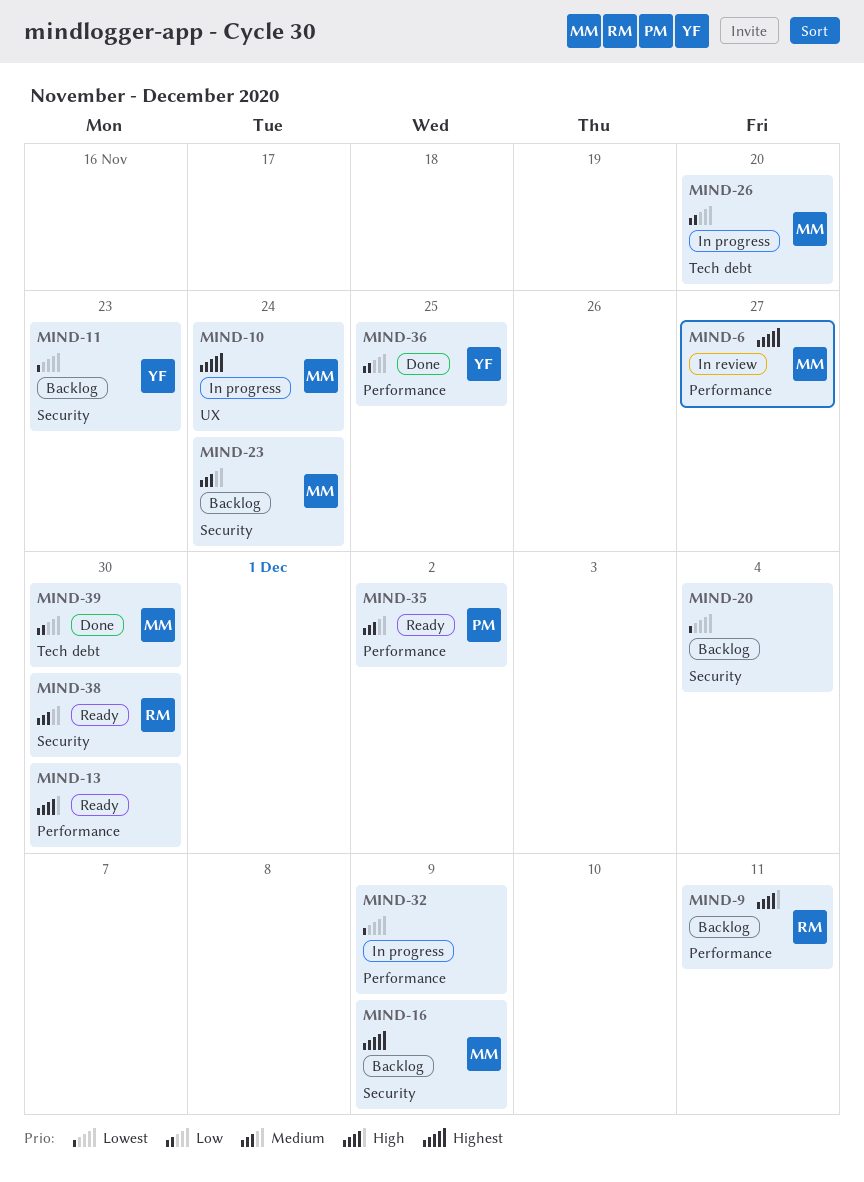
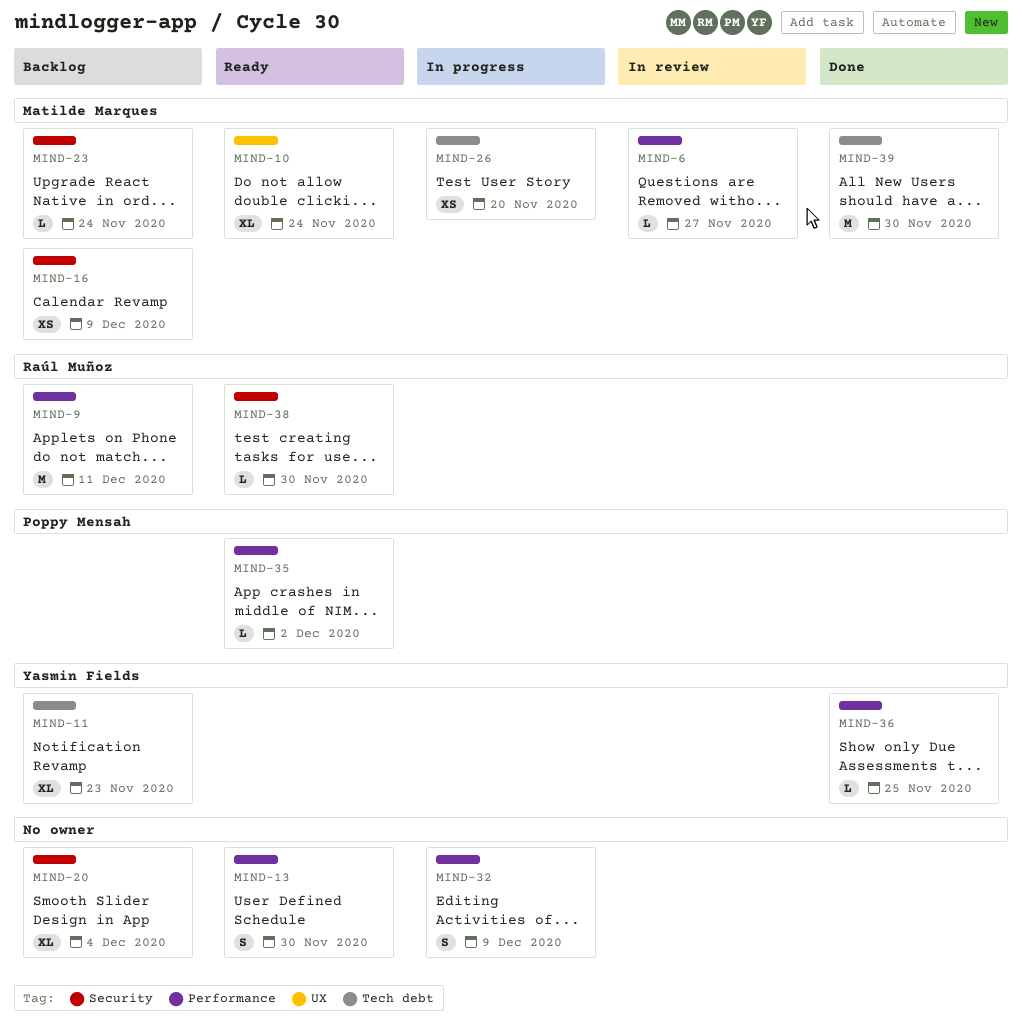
MIND-10, status: In progress -> Ready
MIND-11, label: Security -> Tech debt

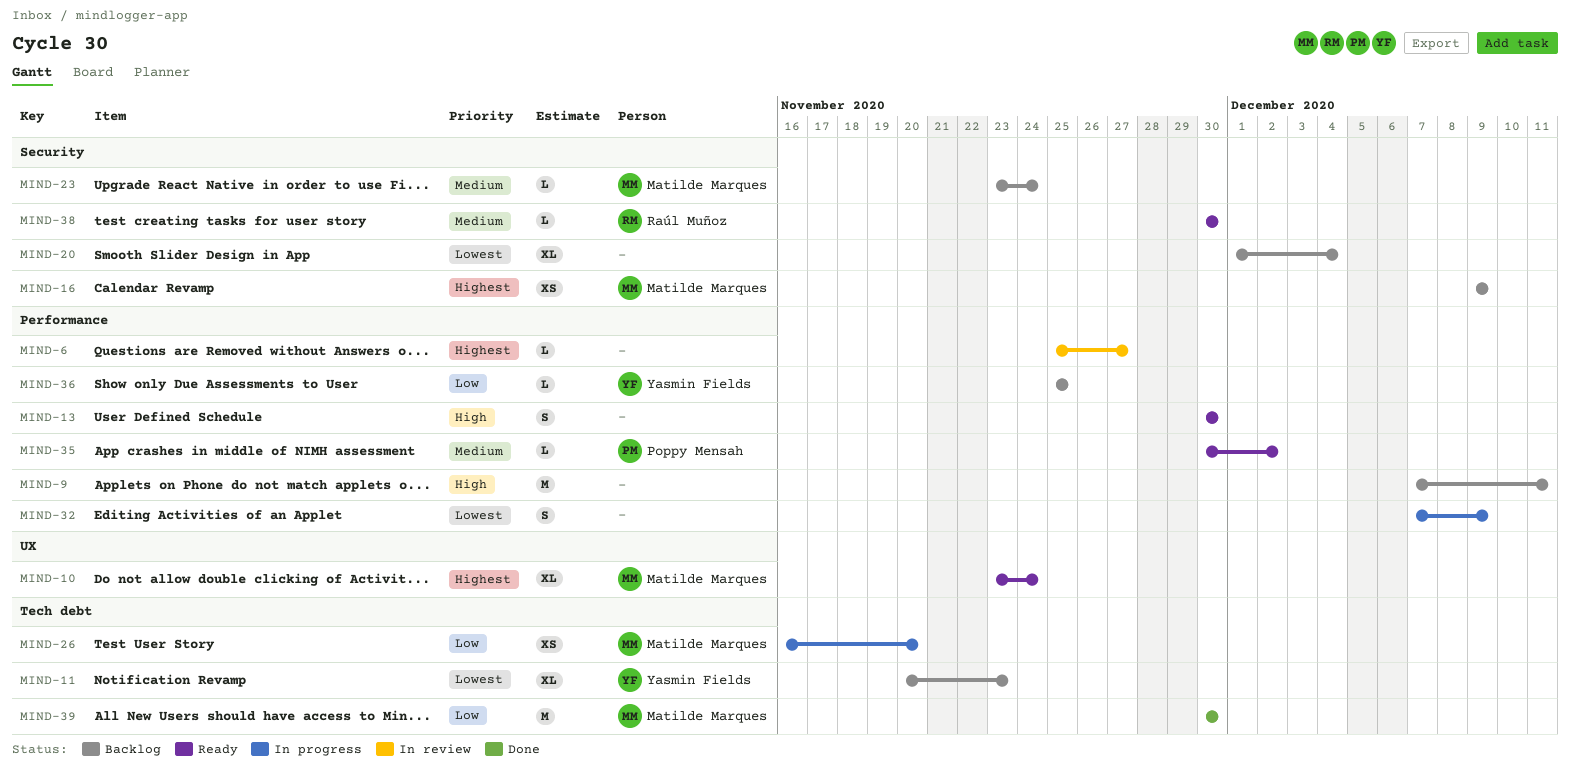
MIND-6, owner: Matilde Marques -> none
MIND-9, owner: Raúl Muñoz -> none
MIND-36, status: Done -> Backlog

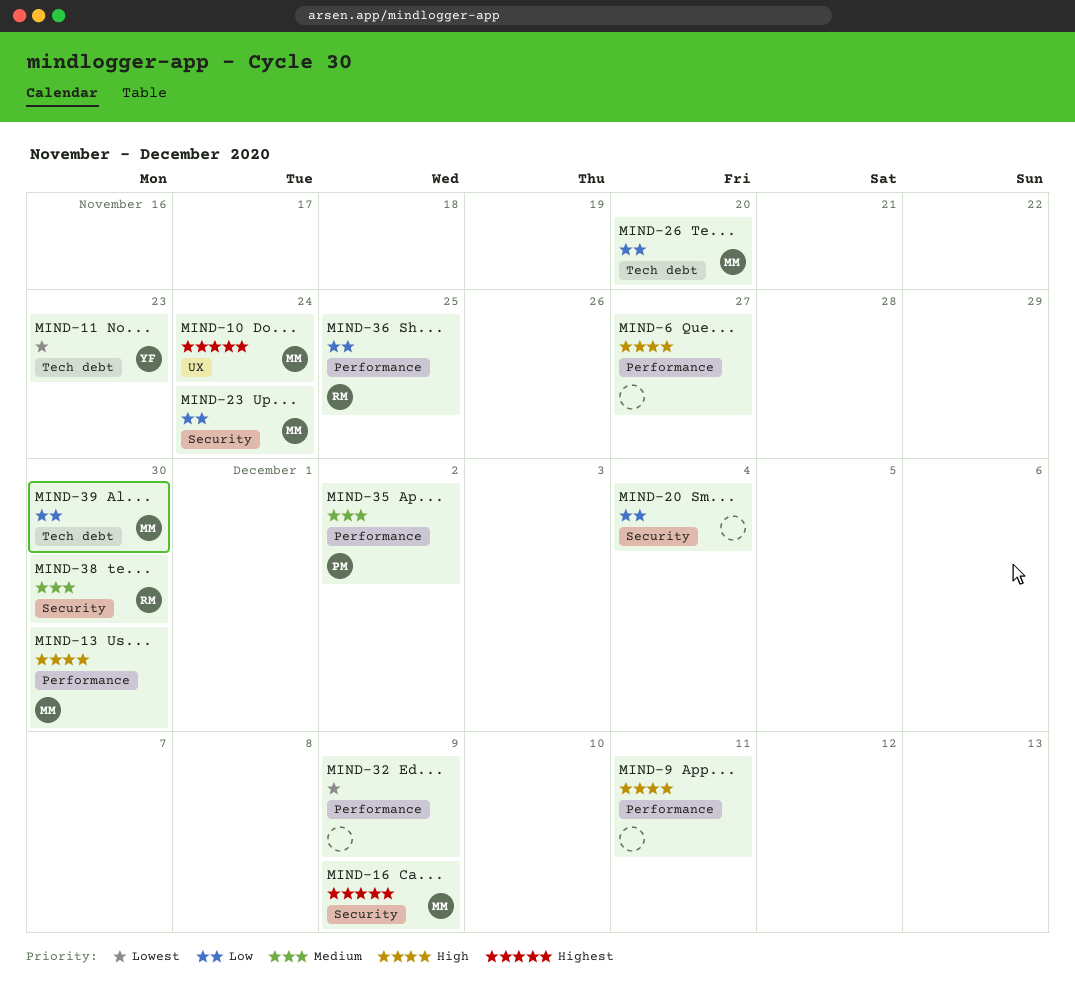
MIND-6, priority: Highest -> High
MIND-13, owner: none -> Matilde Marques
MIND-20, priority: Lowest -> Low
MIND-23, priority: Medium -> Low
MIND-36, owner: Yasmin Fields -> Raúl Muñoz

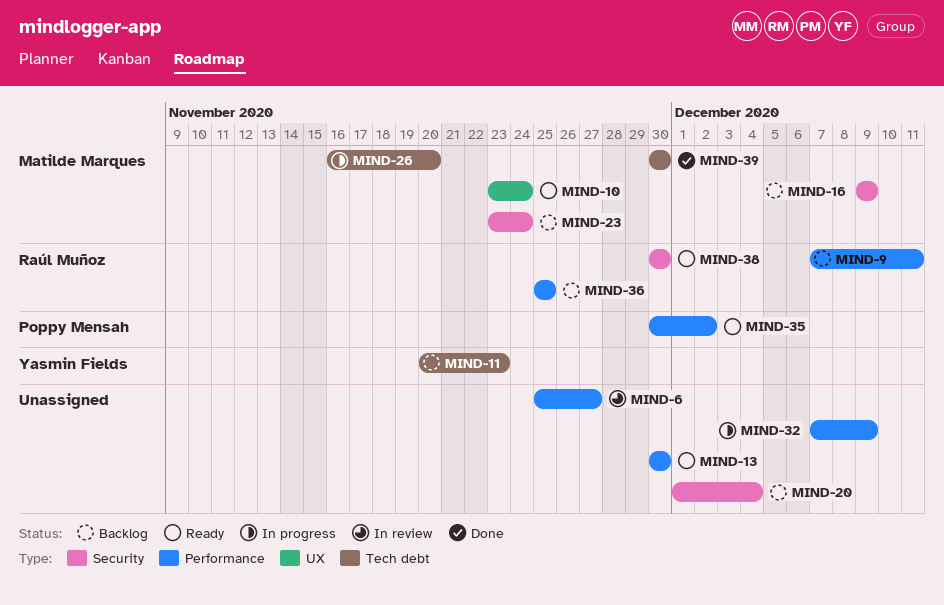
MIND-9, owner: none -> Raúl Muñoz
MIND-13, owner: Matilde Marques -> none

